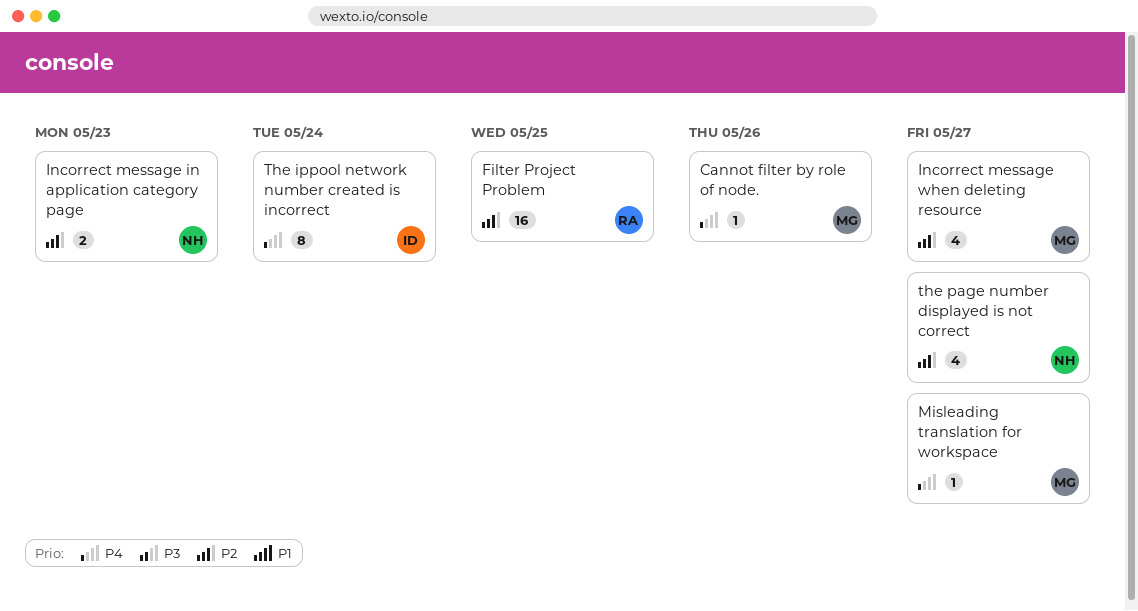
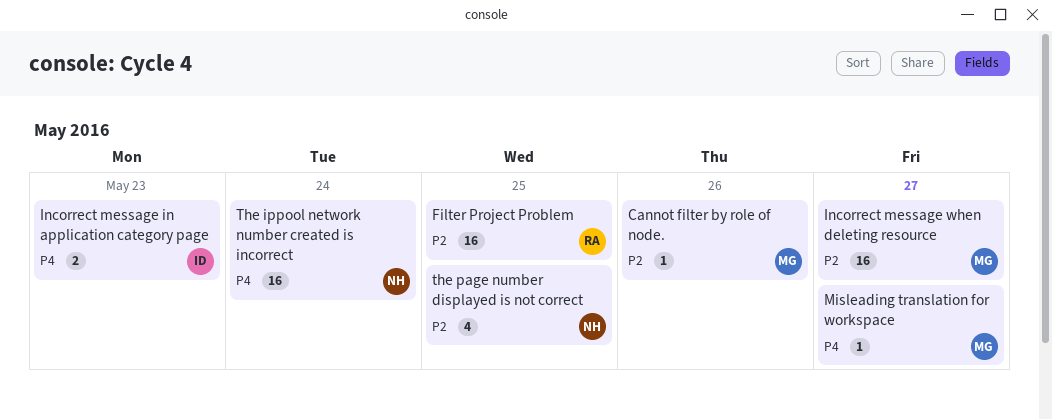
Cannot filter by role of node., priority: P4 -> P2
Incorrect message in application category page, owner: NH -> ID
Incorrect message in application category page, priority: P2 -> P4
Incorrect message when deleting resource, estimate: 4 -> 16
The ippool network number created is incorrect, owner: ID -> NH
The ippool network number created is incorrect, estimate: 8 -> 16
the page number displayed is not correct, due: May 27 -> May 25

